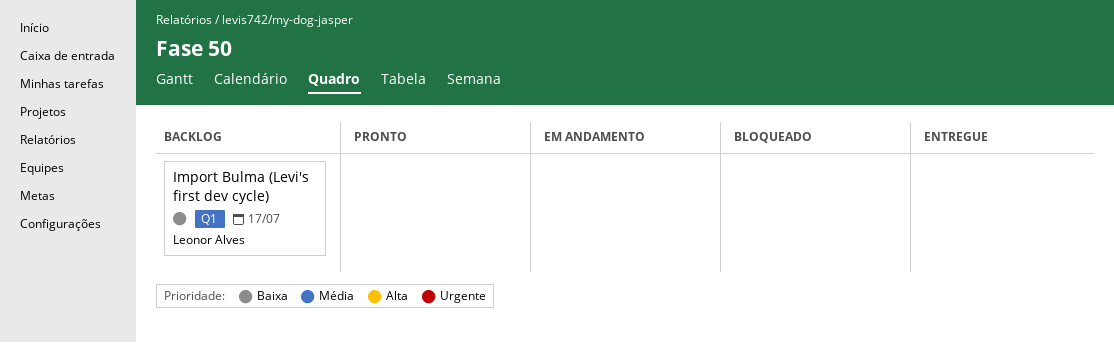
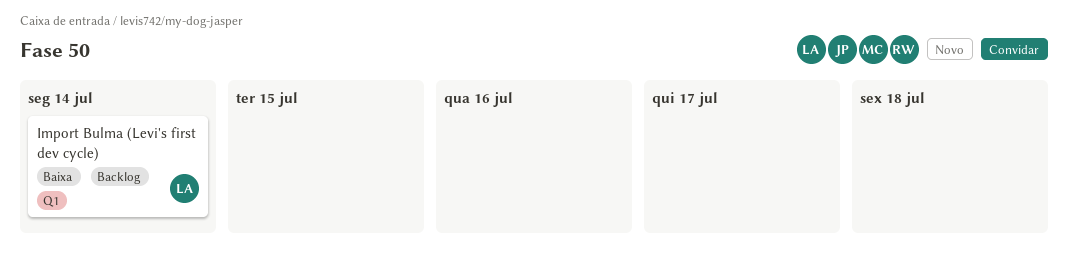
Import Bulma (Levi's first dev cycle), due: Jul 17 -> Jul 14

